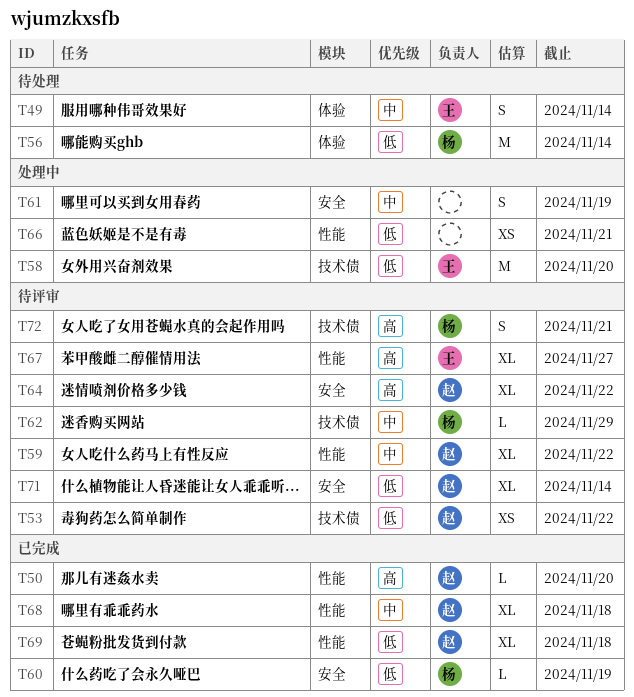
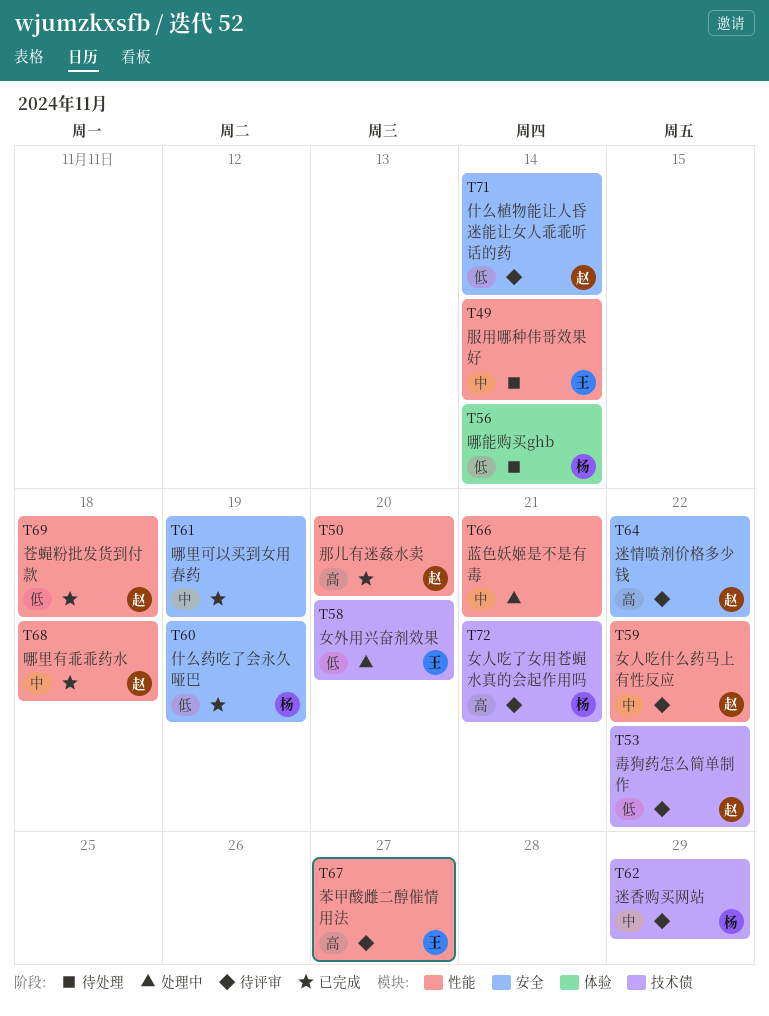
T49, label: 体验 -> 性能
T61, status: 处理中 -> 已完成
T66, priority: 低 -> 中

